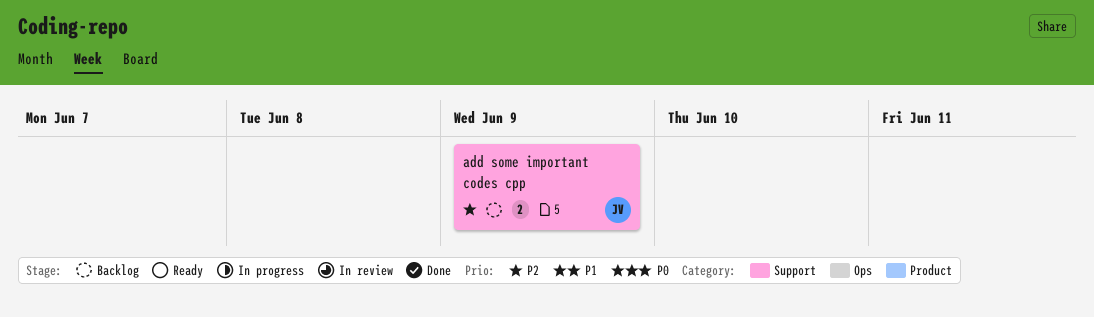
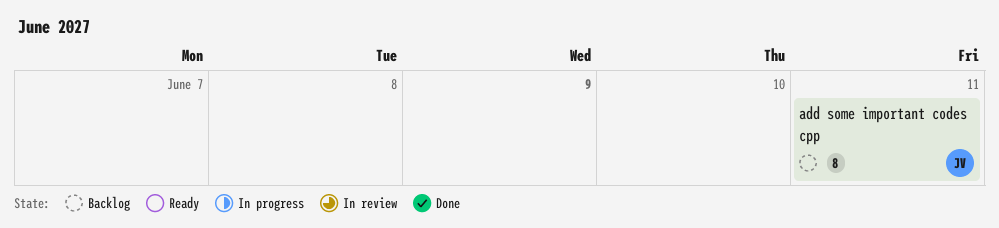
add some important codes cpp, estimate: 2 -> 8
add some important codes cpp, due: Jun 9 -> Jun 11

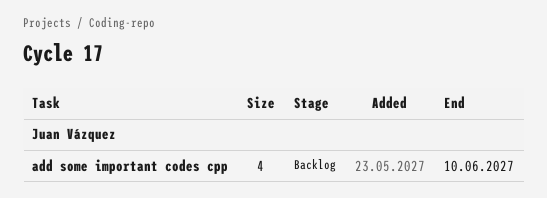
add some important codes cpp, estimate: 8 -> 4
add some important codes cpp, due: Jun 11 -> Jun 10

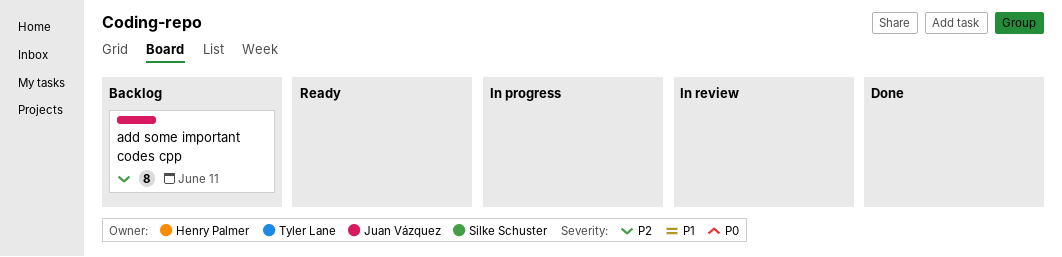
add some important codes cpp, estimate: 4 -> 8
add some important codes cpp, due: Jun 10 -> Jun 11

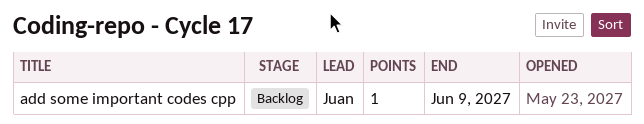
add some important codes cpp, estimate: 8 -> 1
add some important codes cpp, due: Jun 11 -> Jun 9

